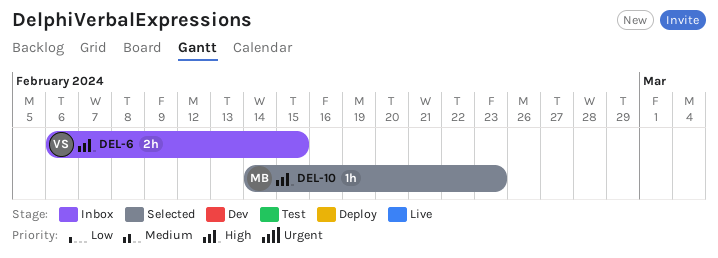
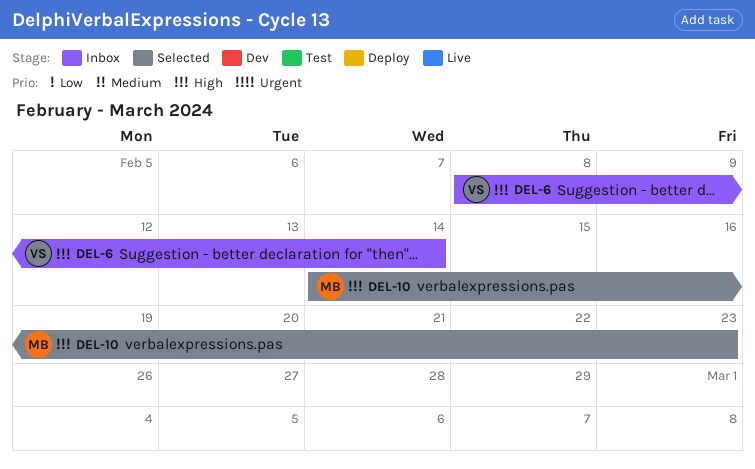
DEL-6, start: Feb 6 -> Feb 8
DEL-6, due: Feb 15 -> Feb 14

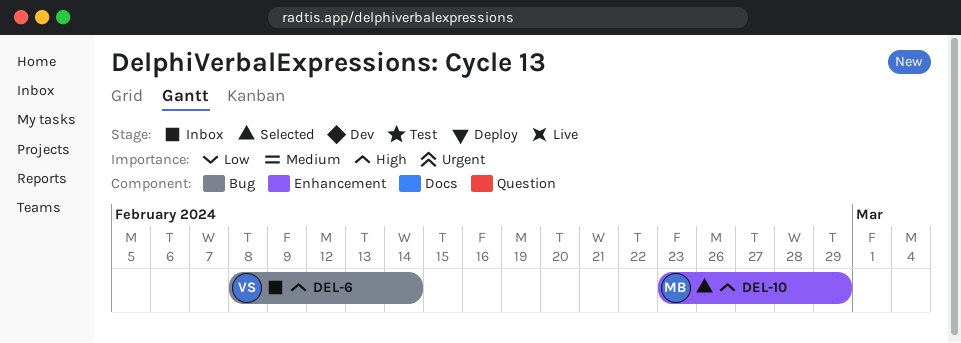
DEL-10, start: Feb 14 -> Feb 23
DEL-10, due: Feb 23 -> Feb 29

